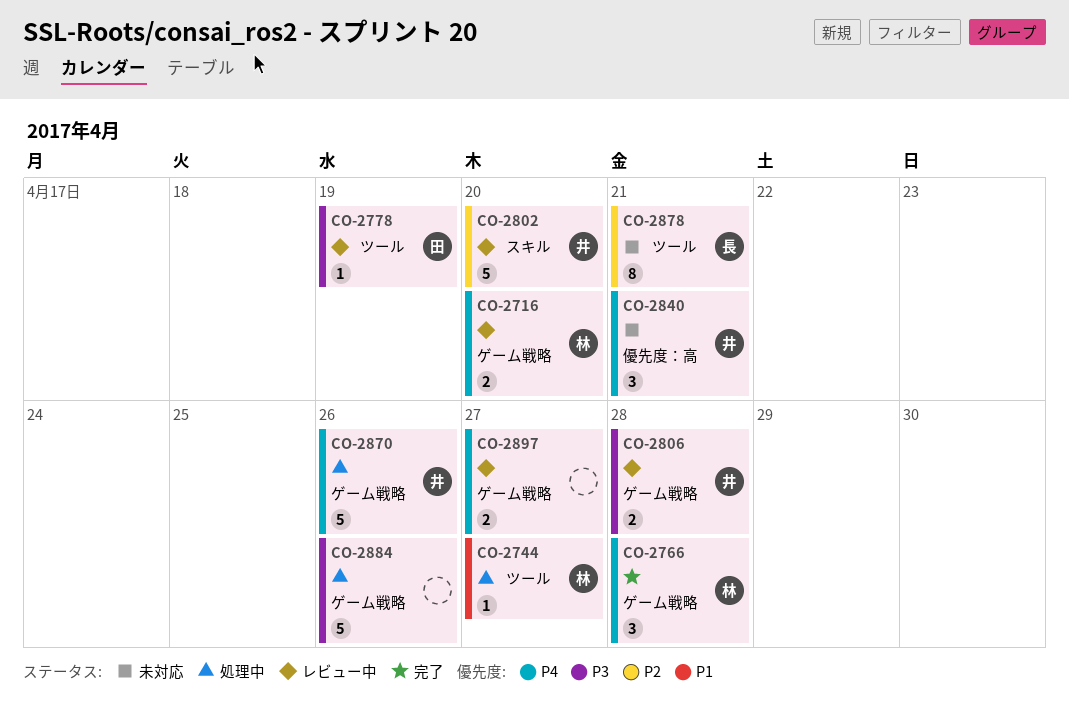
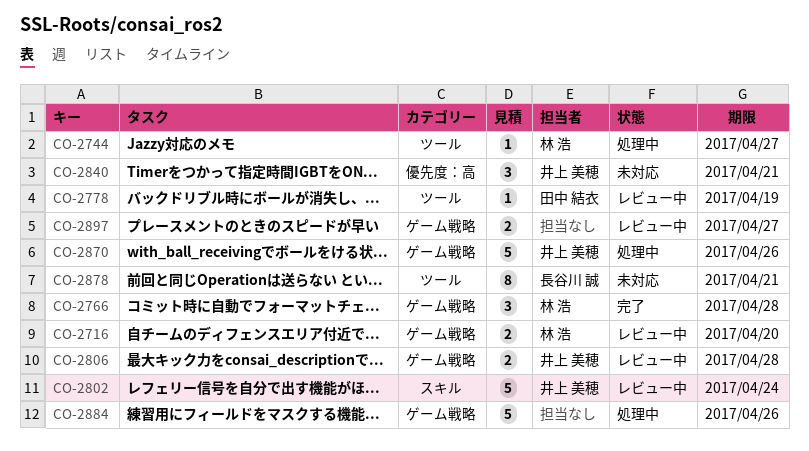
CO-2802, due: Apr 20 -> Apr 24

